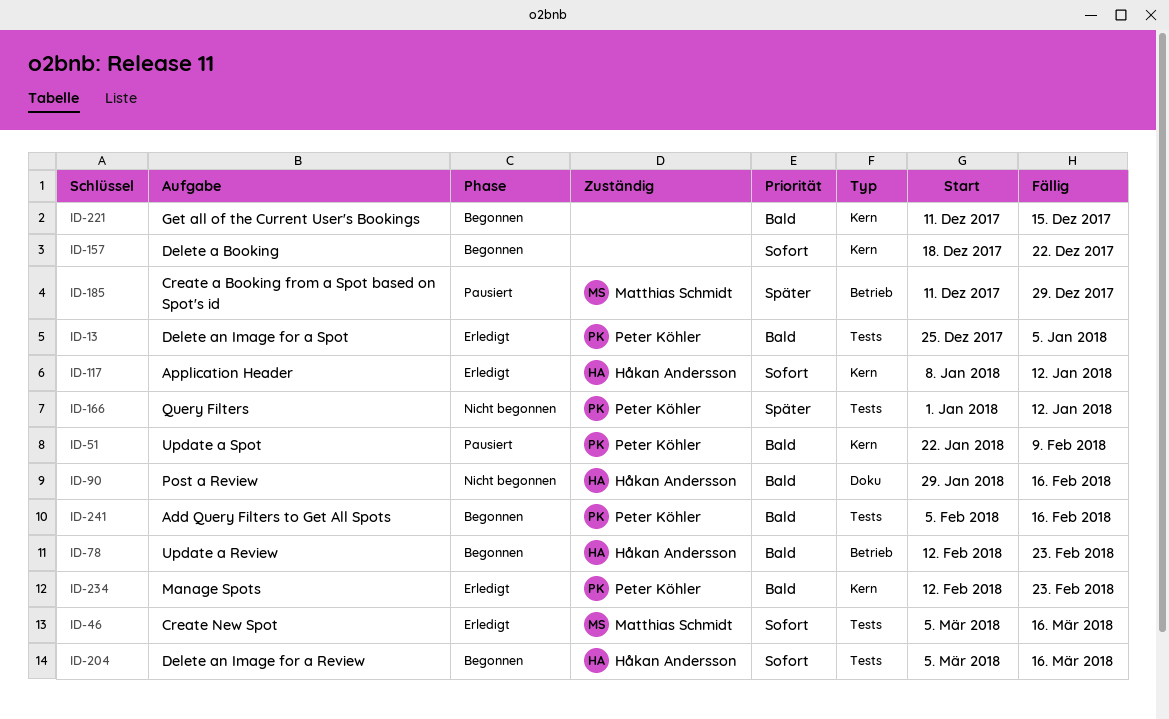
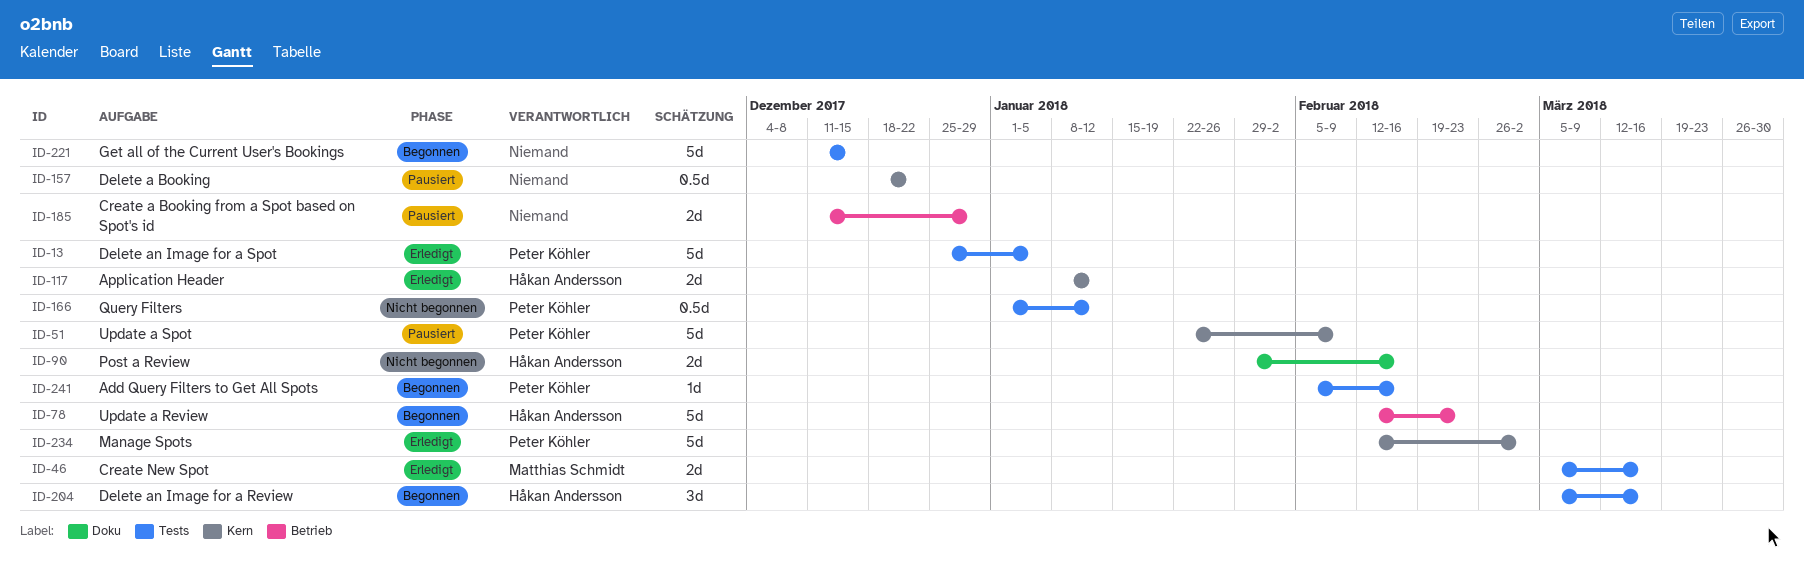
ID-157, status: Begonnen -> Pausiert
ID-185, owner: Matthias Schmidt -> none
ID-221, label: Kern -> Tests
ID-234, due: Feb 23 -> Mar 2

